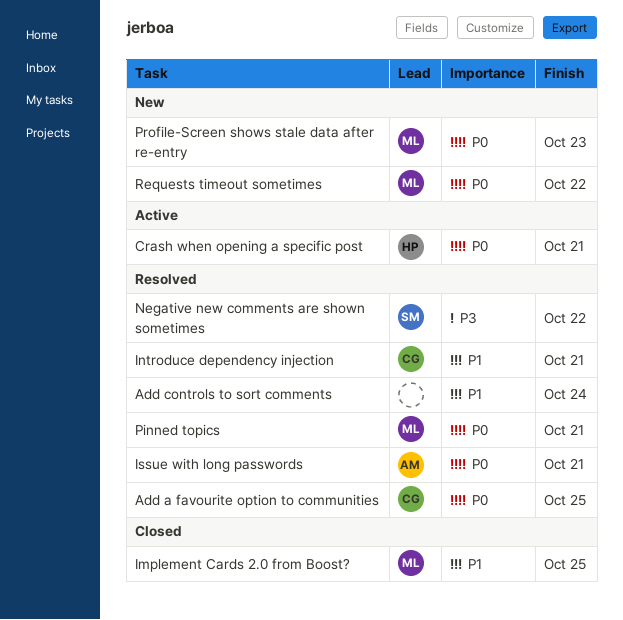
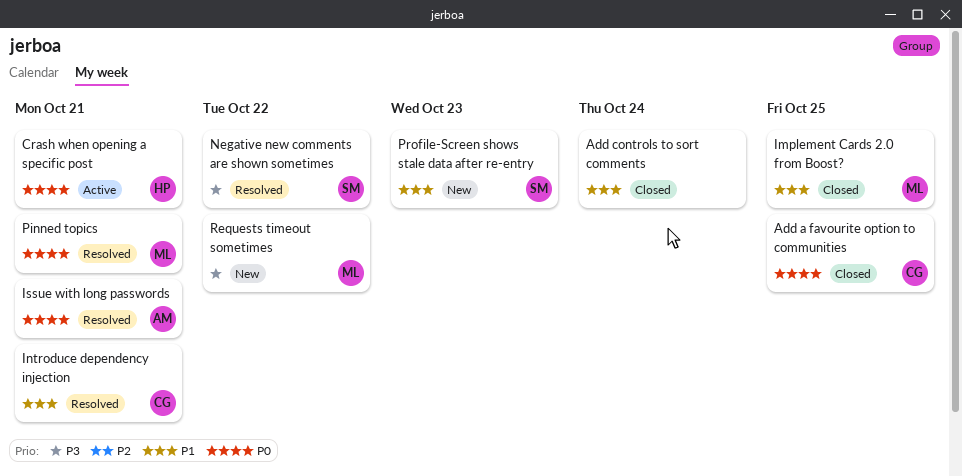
Add a favourite option to communities, status: Resolved -> Closed
Add controls to sort comments, status: Resolved -> Closed
Profile-Screen shows stale data after re-entry, owner: ML -> SM
Profile-Screen shows stale data after re-entry, priority: P0 -> P1
Requests timeout sometimes, priority: P0 -> P3

